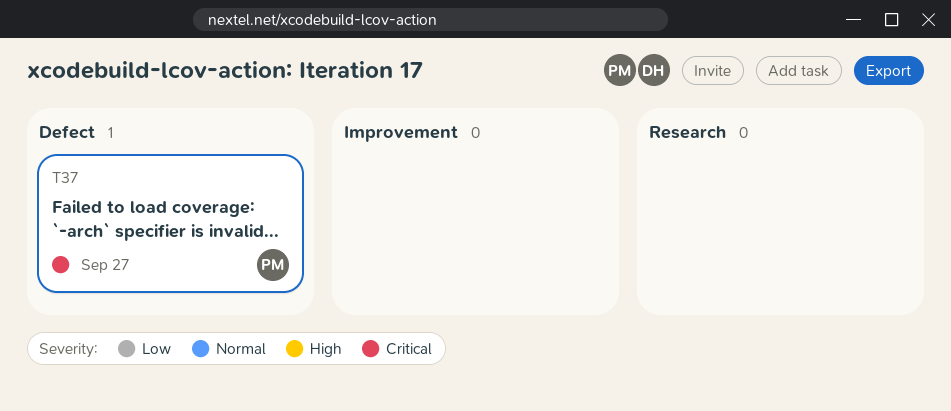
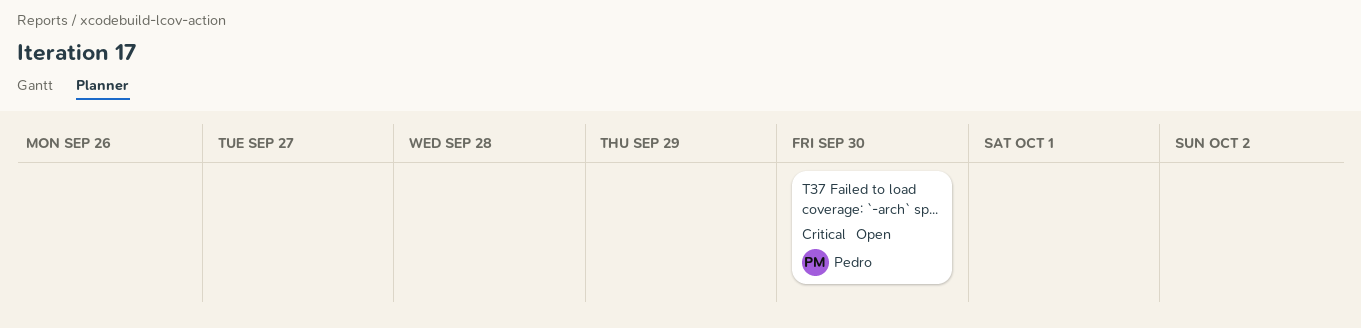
T37, due: Sep 27 -> Sep 30

